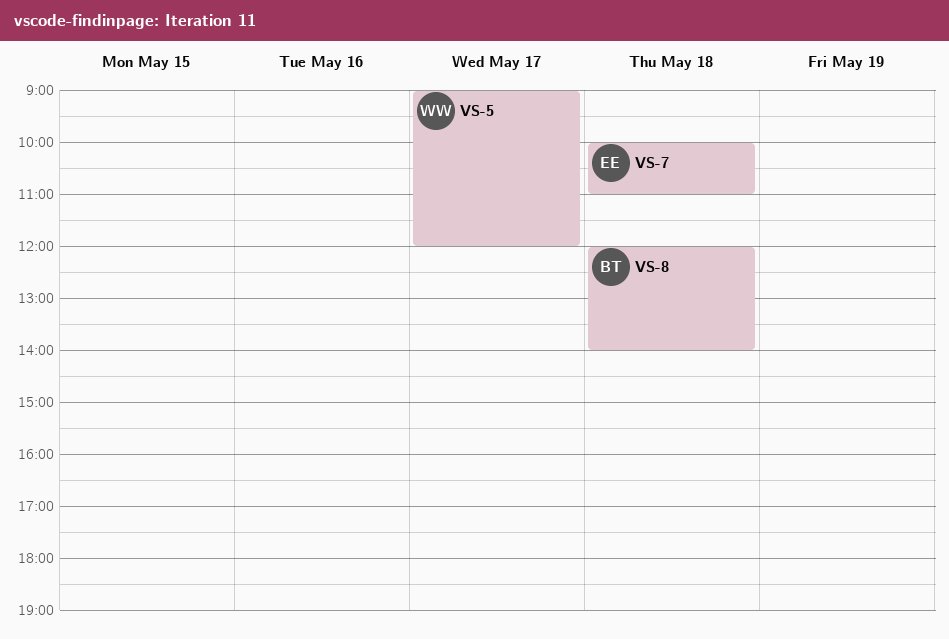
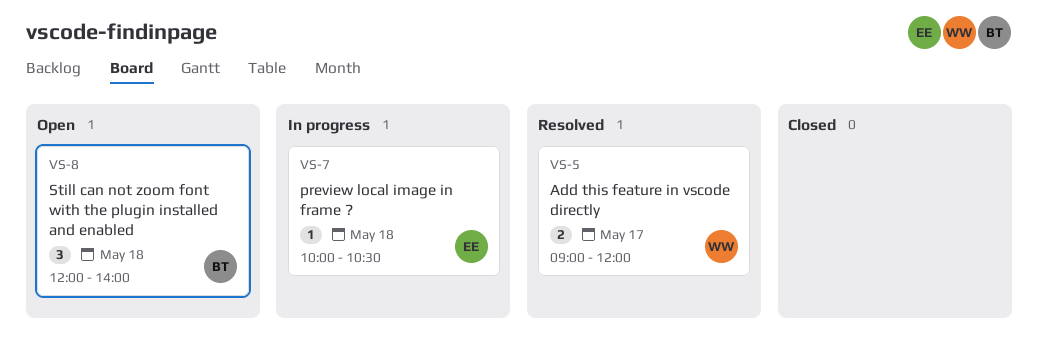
VS-7, ends: 11:00 -> 10:30

